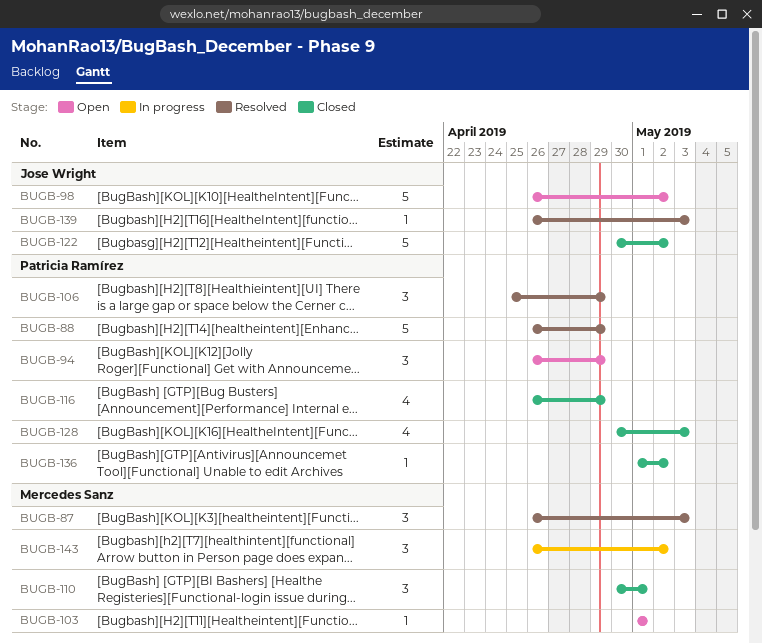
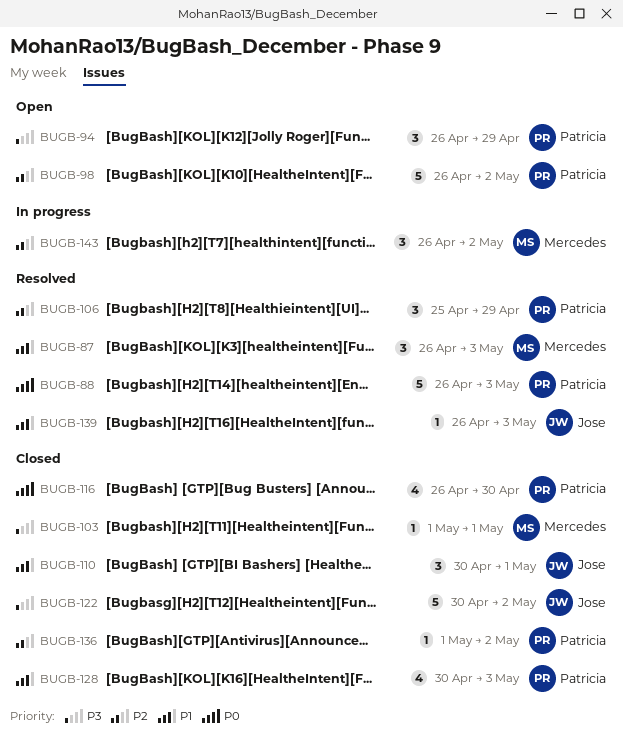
BUGB-88, due: Apr 29 -> May 3
BUGB-98, owner: Jose Wright -> Patricia Ramírez
BUGB-103, status: Open -> Closed
BUGB-110, owner: Mercedes Sanz -> Jose Wright
BUGB-116, due: Apr 29 -> Apr 30

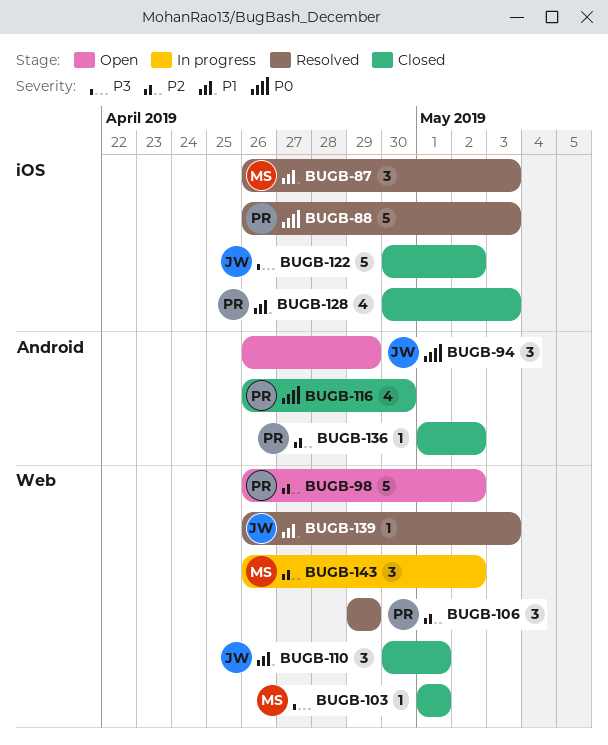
BUGB-94, owner: Patricia -> Jose
BUGB-94, priority: P3 -> P0
BUGB-106, start: Apr 25 -> Apr 29

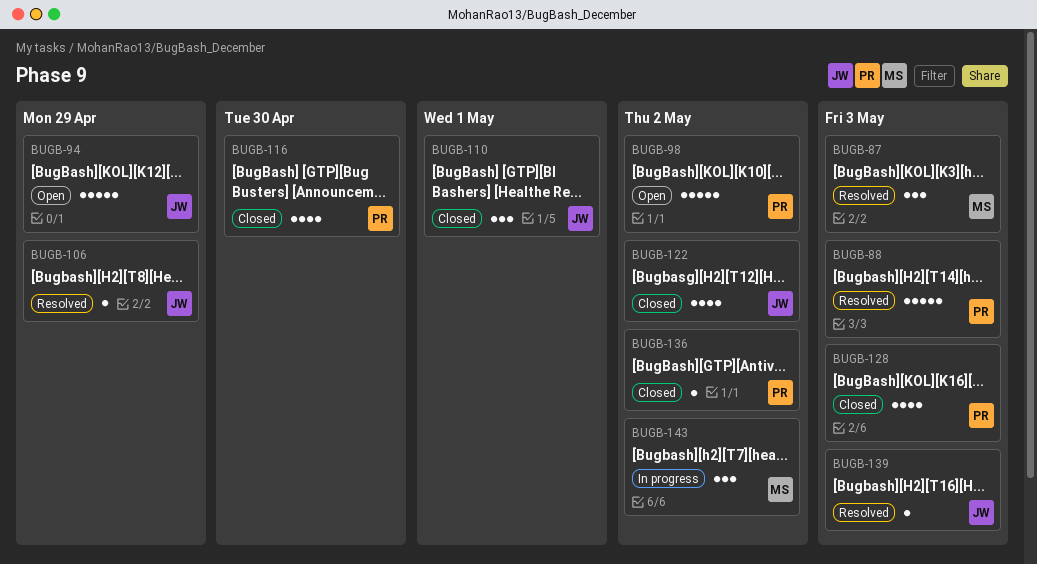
BUGB-94, estimate: 3 -> 5
BUGB-103: present -> none
BUGB-106, owner: PR -> JW
BUGB-106, estimate: 3 -> 1
BUGB-122, estimate: 5 -> 4

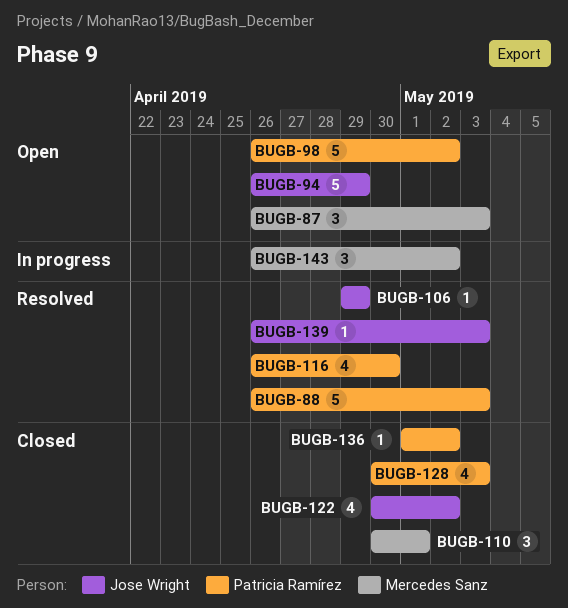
BUGB-87, status: Resolved -> Open
BUGB-110, owner: Jose Wright -> Mercedes Sanz
BUGB-116, status: Closed -> Resolved

